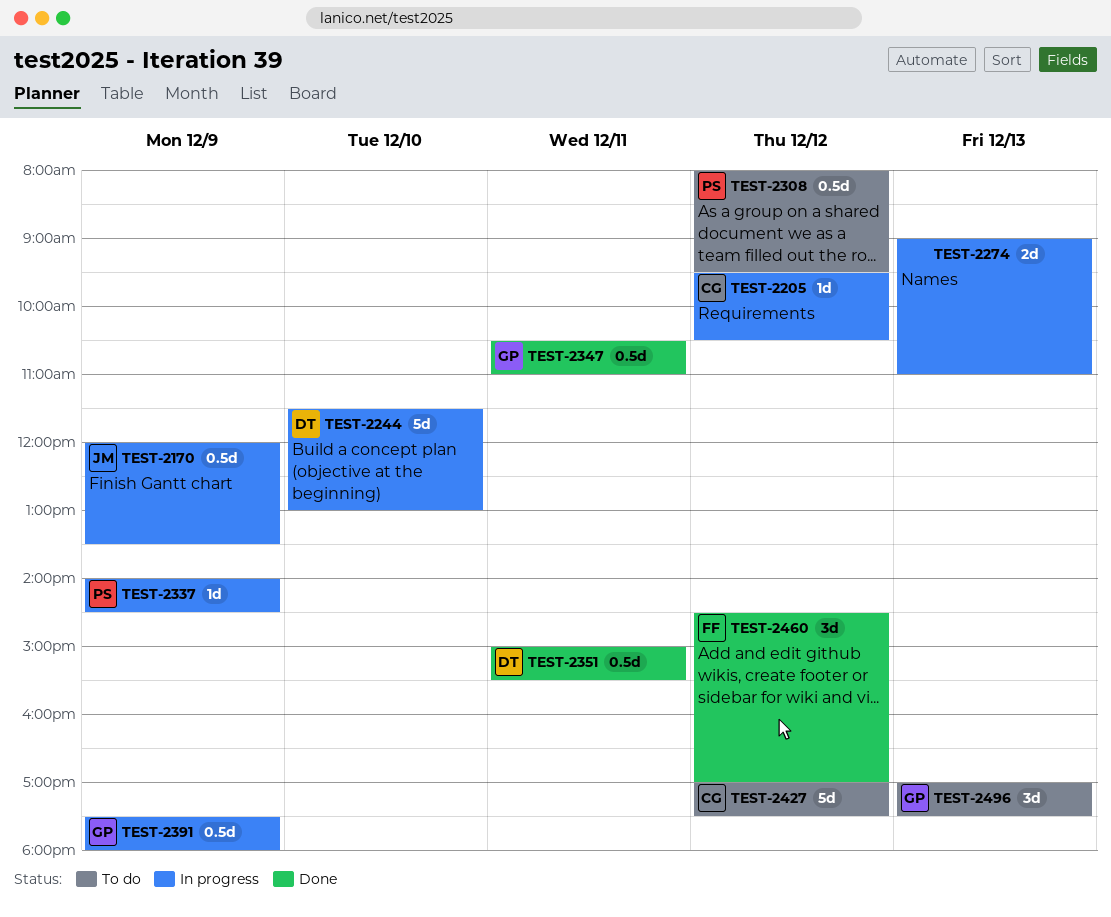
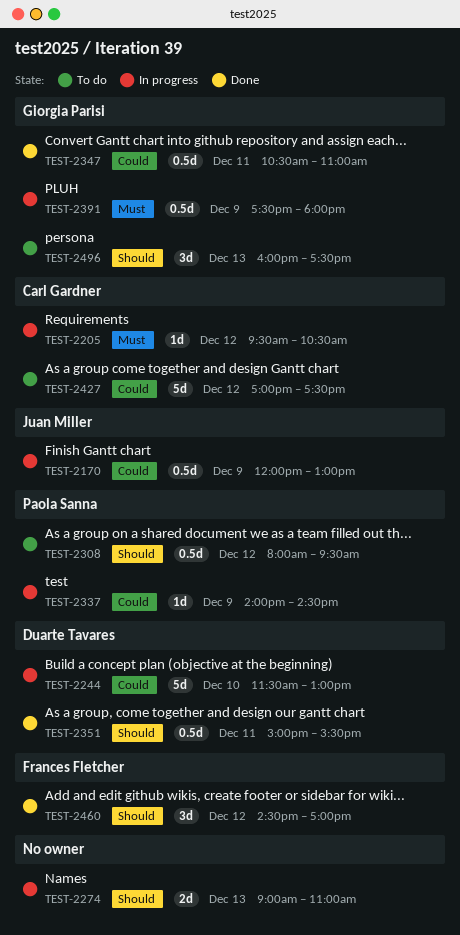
TEST-2170, ends: 13:30 -> 13:00
TEST-2496, begins: 17:00 -> 16:00

